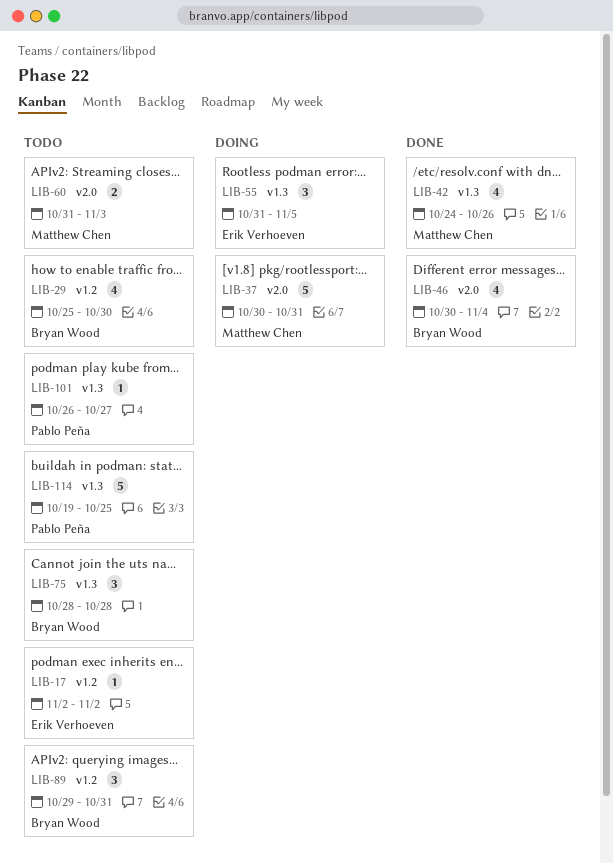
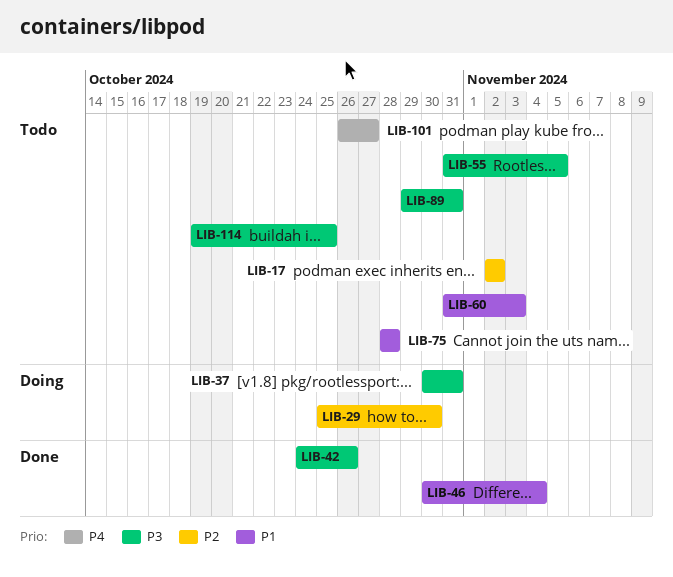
LIB-29, status: Todo -> Doing
LIB-55, status: Doing -> Todo

